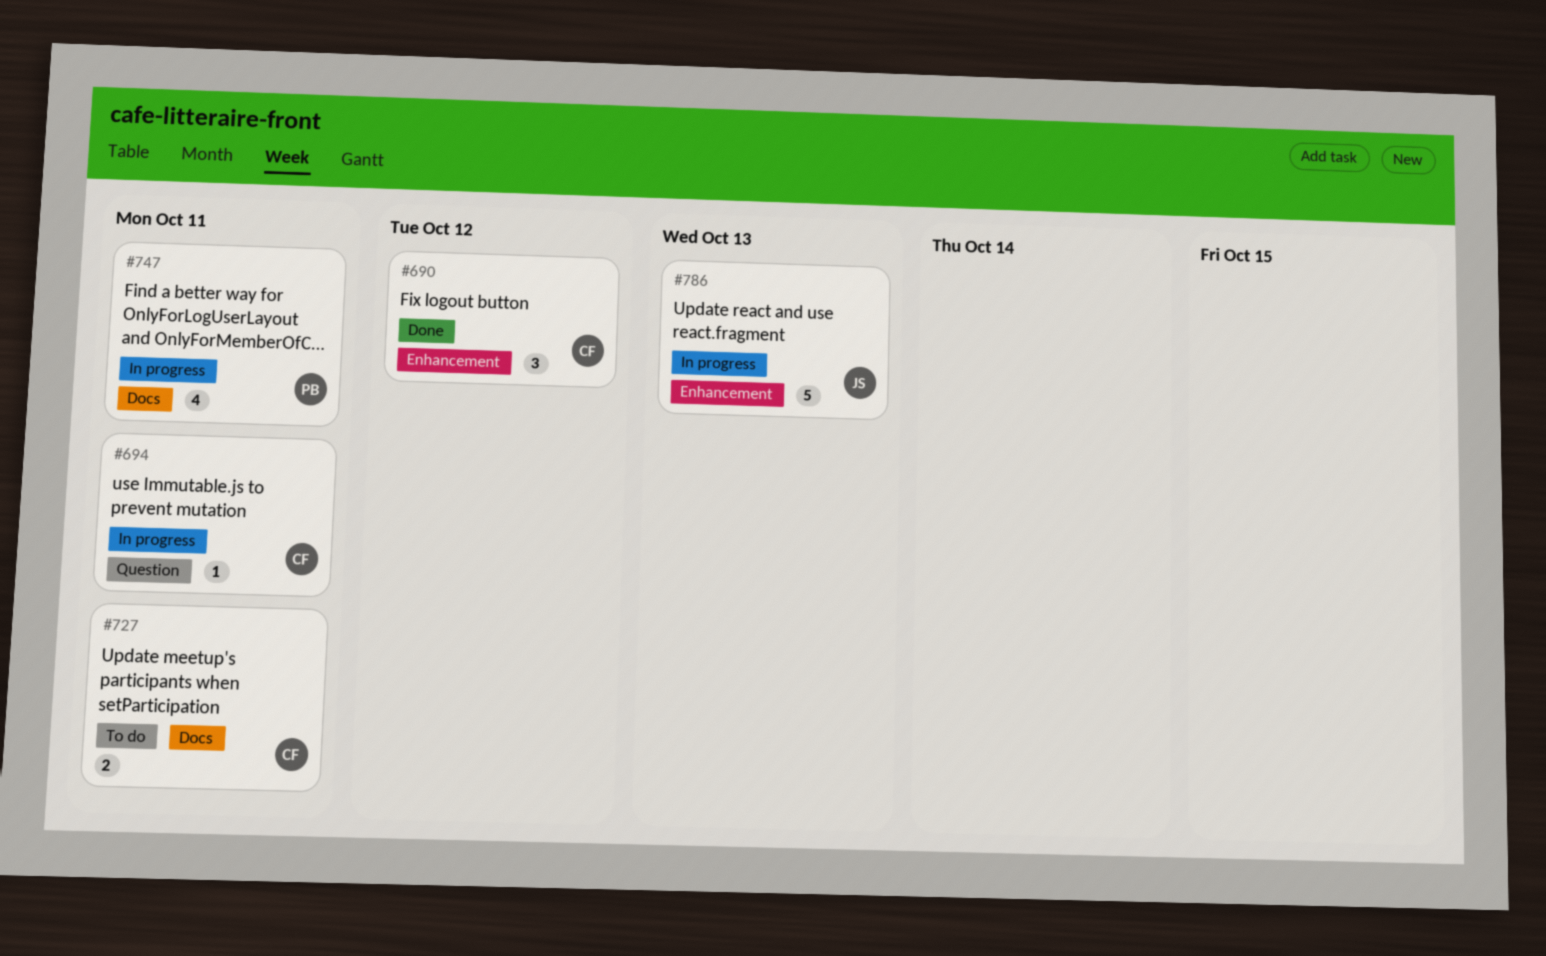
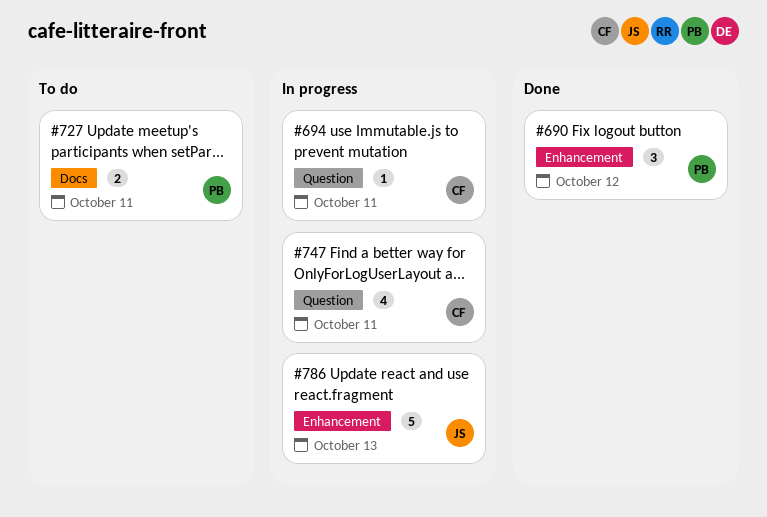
#690, owner: CF -> PB
#727, owner: CF -> PB
#747, owner: PB -> CF
#747, label: Docs -> Question

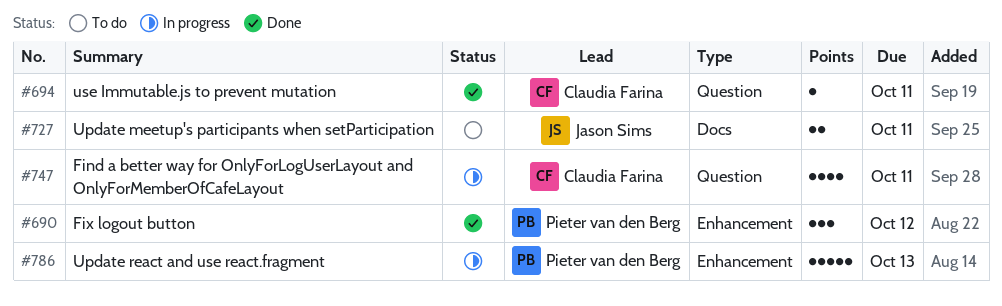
#694, status: In progress -> Done
#727, owner: Pieter van den Berg -> Jason Sims
#786, owner: Jason Sims -> Pieter van den Berg

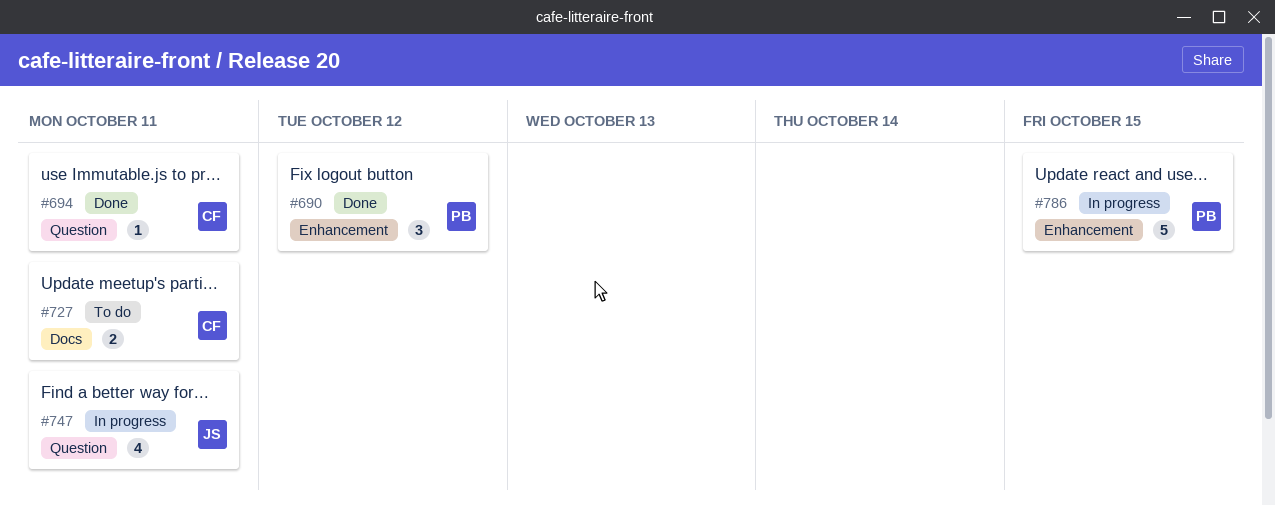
#727, owner: Jason Sims -> Claudia Farina
#747, owner: Claudia Farina -> Jason Sims
#786, due: Oct 13 -> Oct 15

